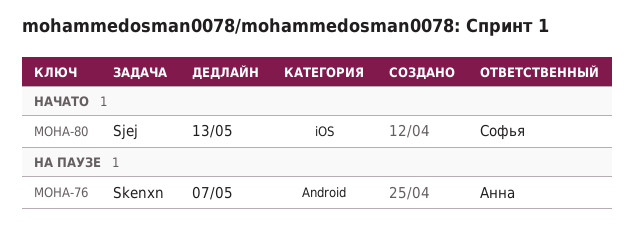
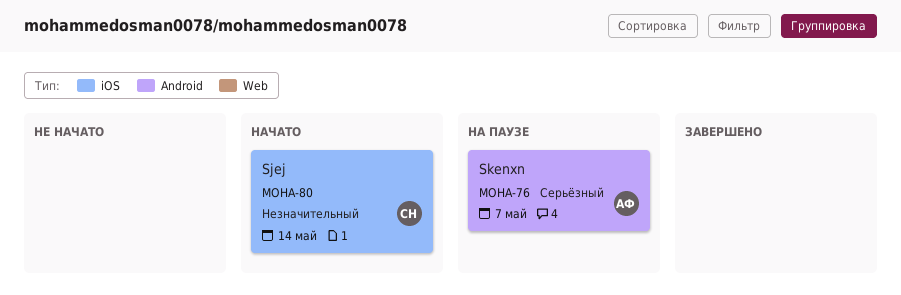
MOHA-80, due: May 13 -> May 14

